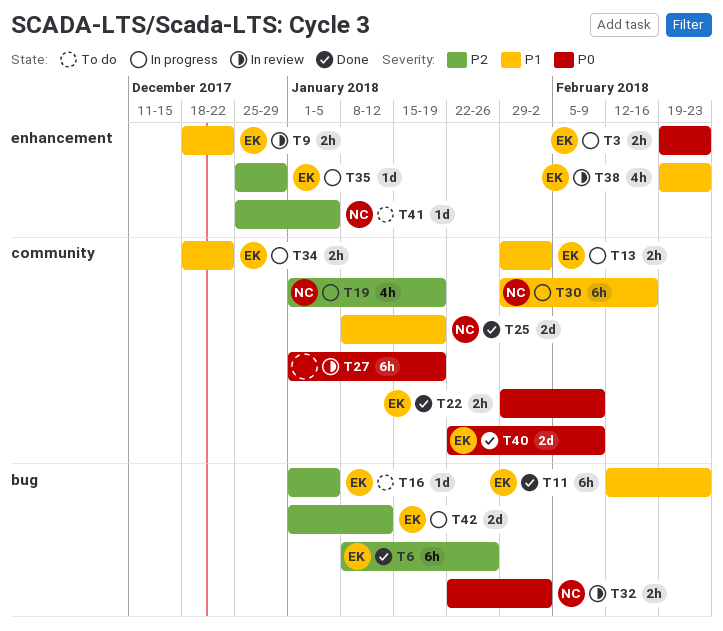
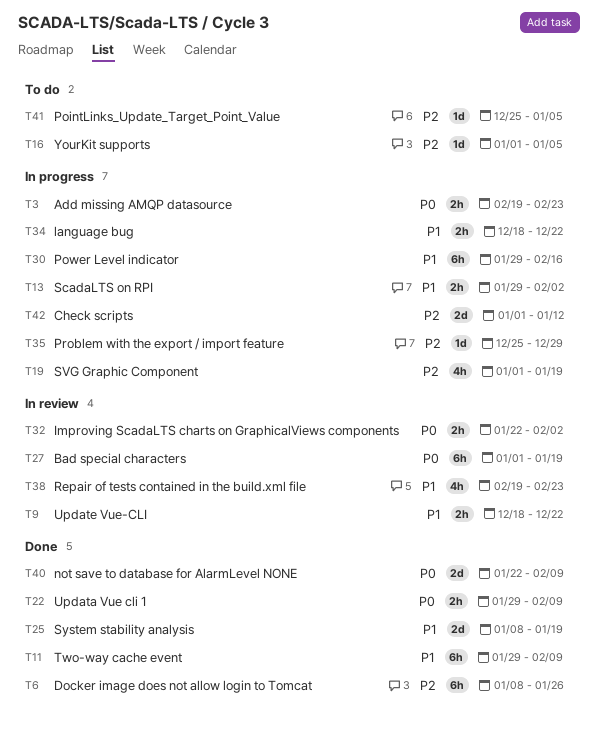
T11, start: Feb 12 -> Jan 29
T11, due: Feb 23 -> Feb 9

